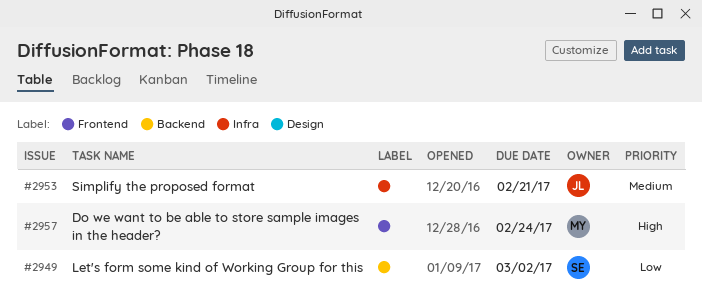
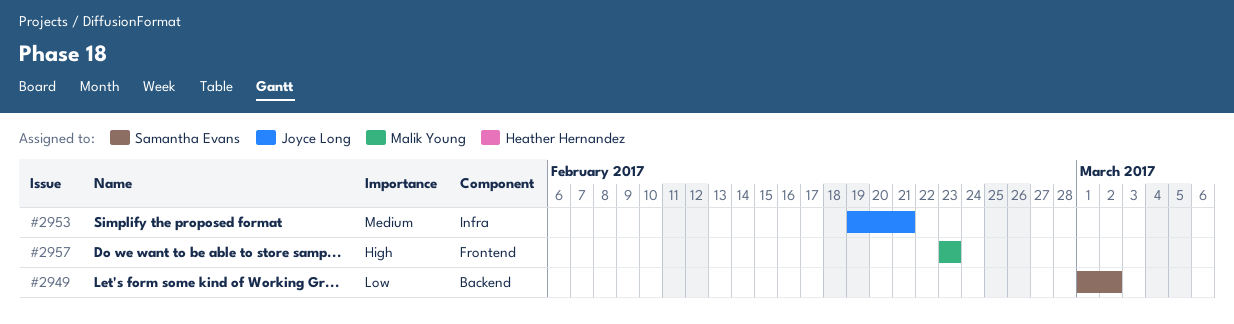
#2957, due: Feb 24 -> Feb 23

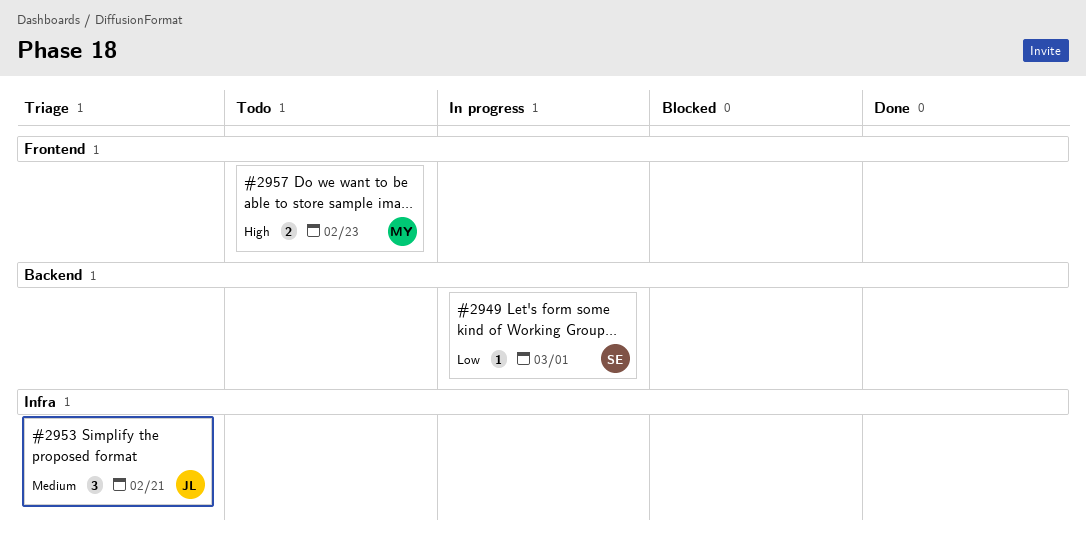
#2949, due: Mar 2 -> Mar 1

